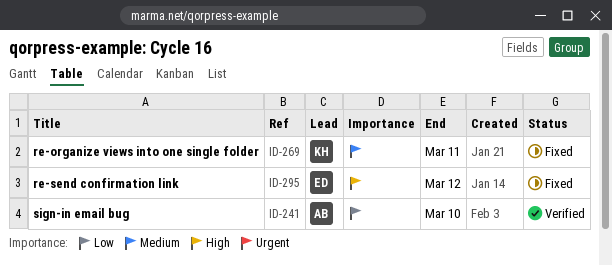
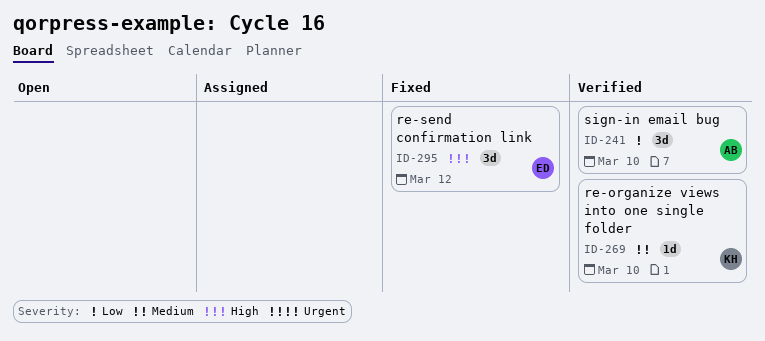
ID-269, status: Fixed -> Verified
ID-269, due: Mar 11 -> Mar 10

